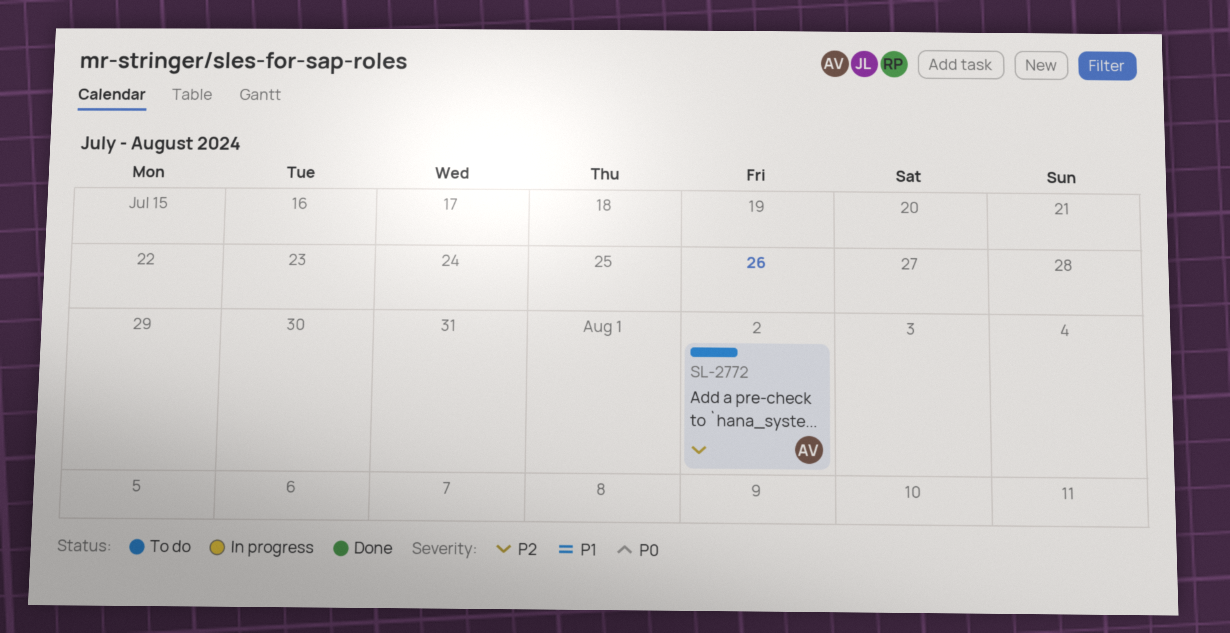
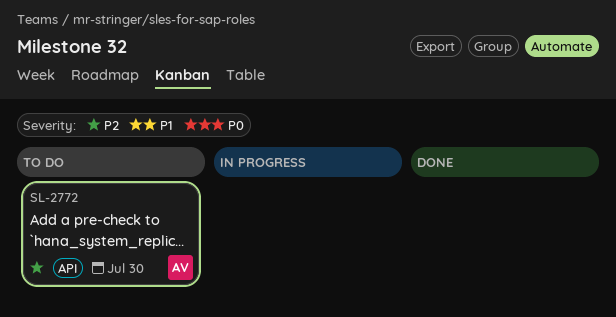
SL-2772, due: Aug 2 -> Jul 30

